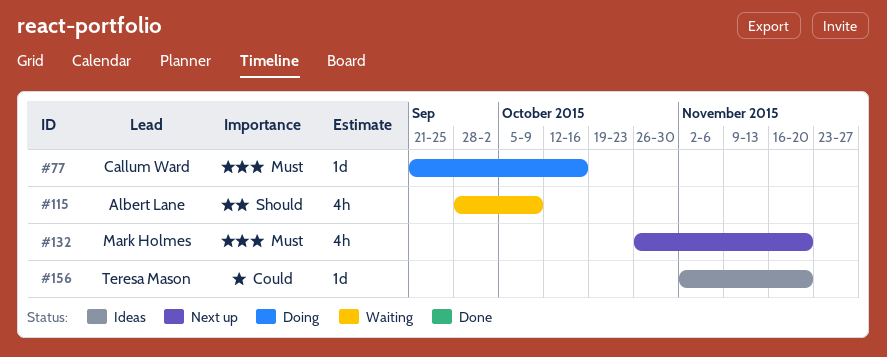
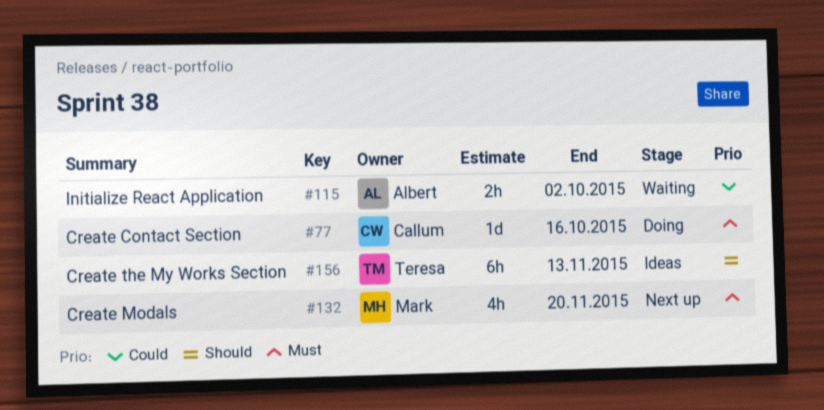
#115, priority: Should -> Could
#115, estimate: 4h -> 2h
#115, due: Oct 9 -> Oct 2
#156, priority: Could -> Should
#156, estimate: 1d -> 6h
#156, due: Nov 20 -> Nov 13

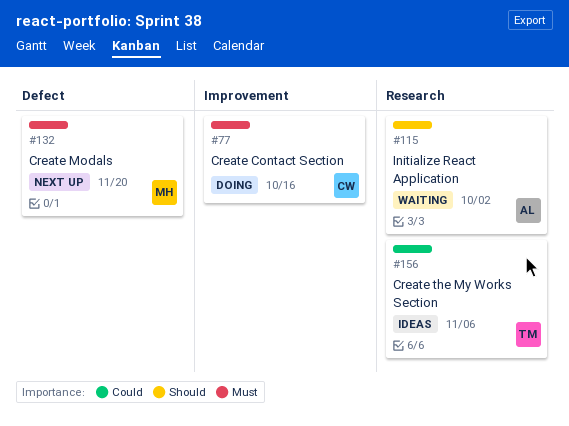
#115, priority: Could -> Should
#156, priority: Should -> Could
#156, due: Nov 13 -> Nov 6

